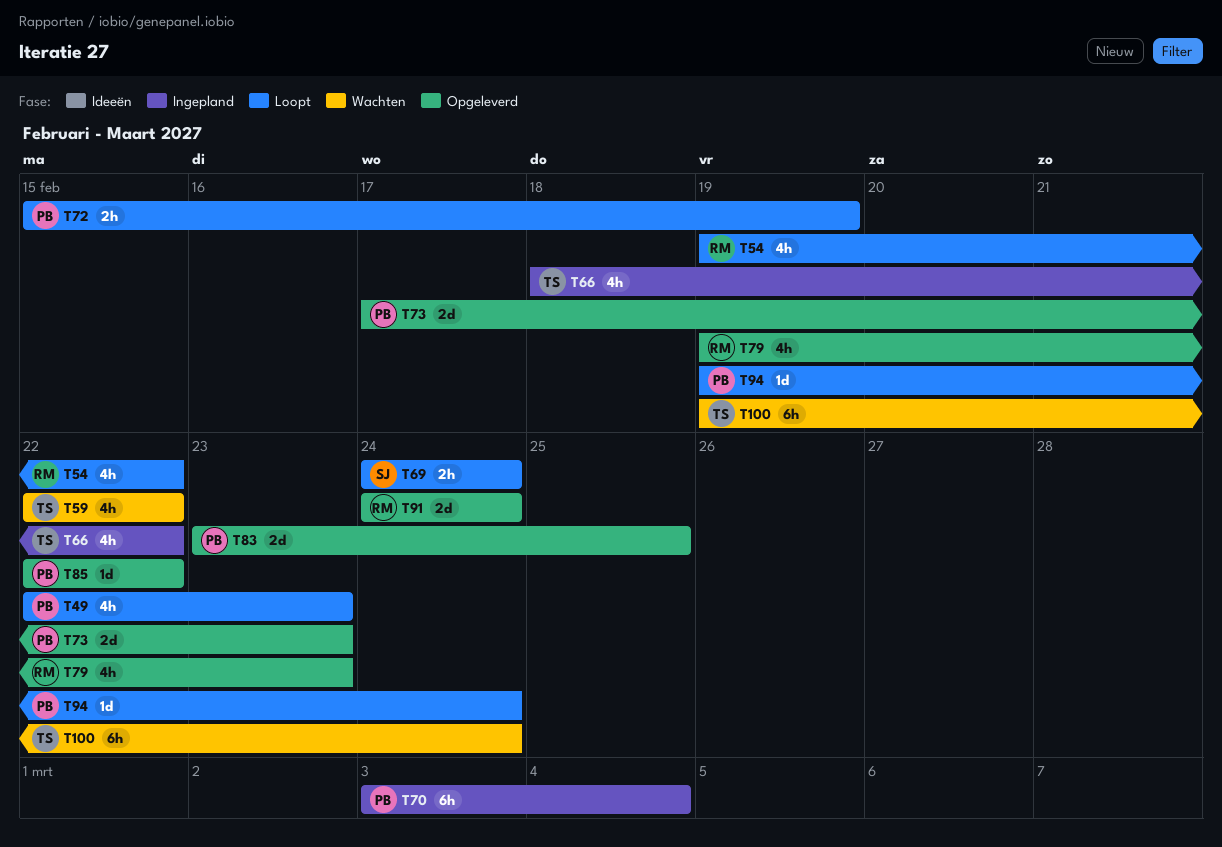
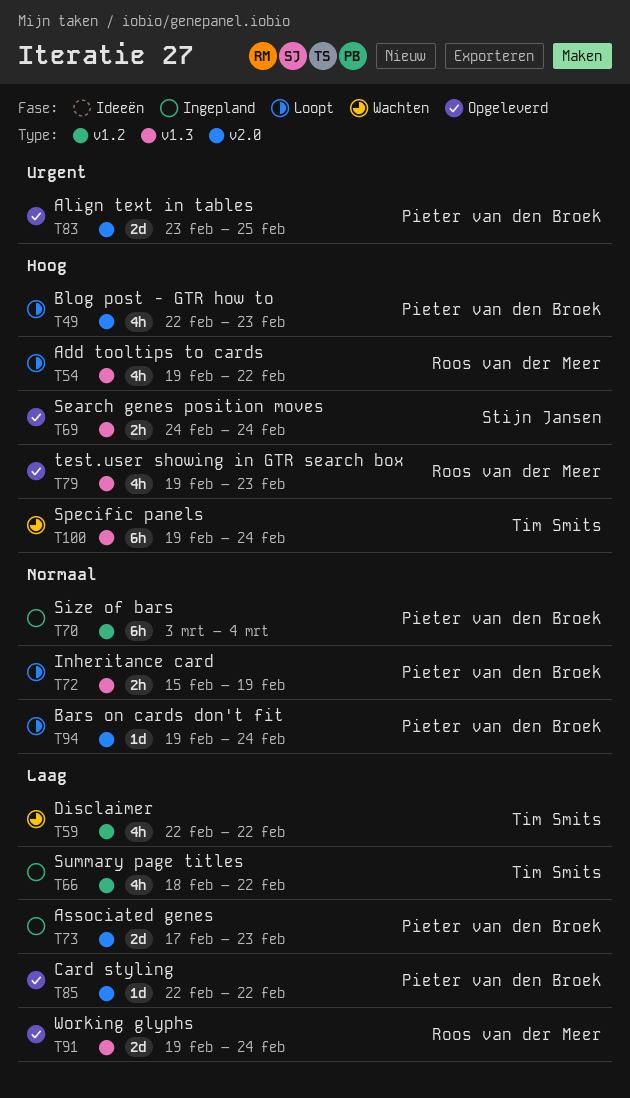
T69, status: Loopt -> Opgeleverd
T73, status: Opgeleverd -> Ingepland
T91, start: Feb 24 -> Feb 19

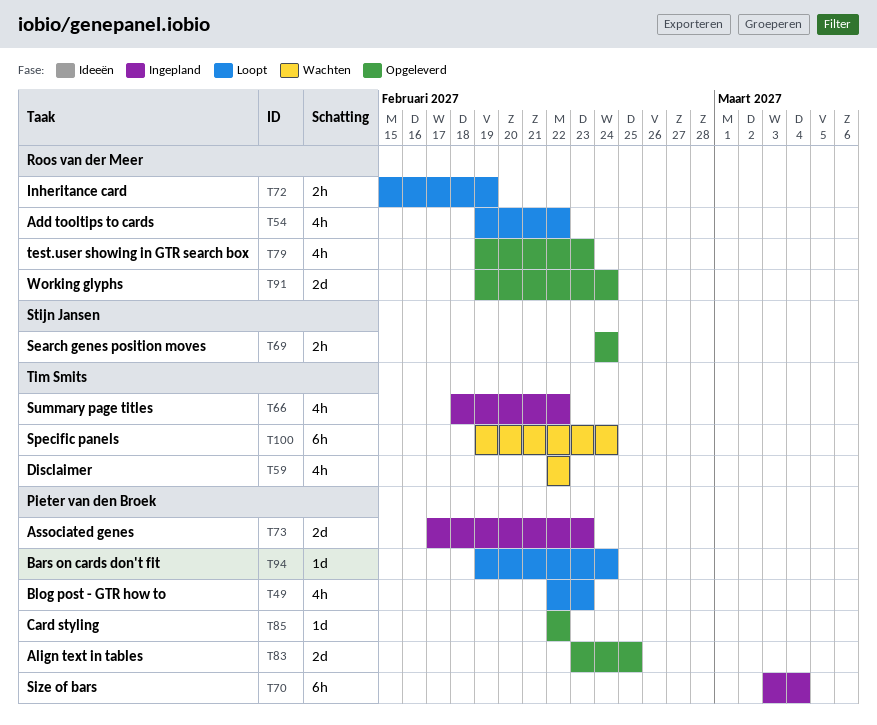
T72, owner: Pieter van den Broek -> Roos van der Meer

